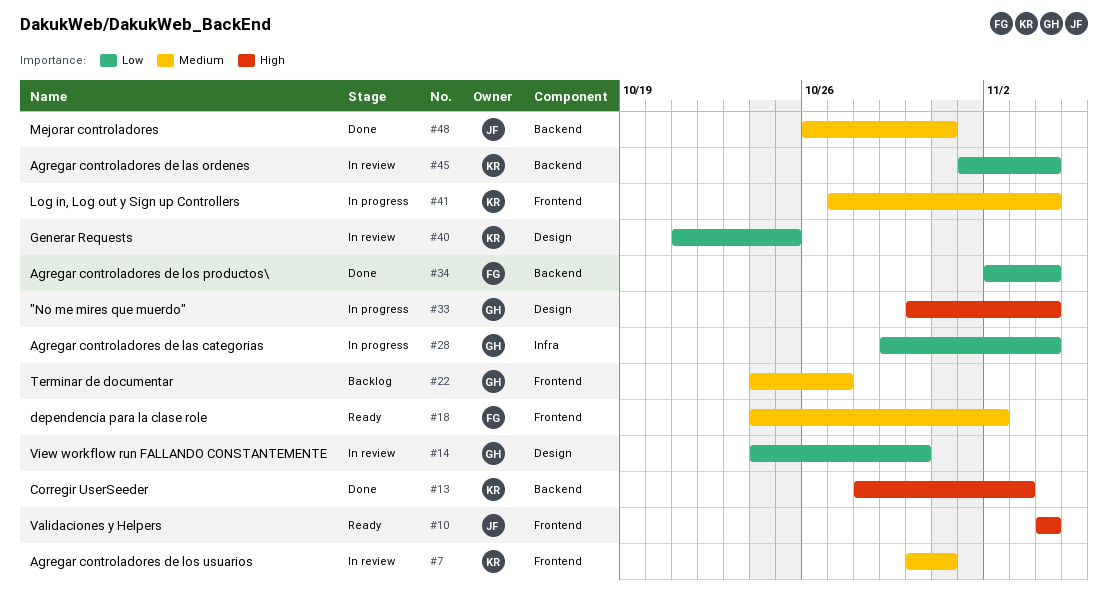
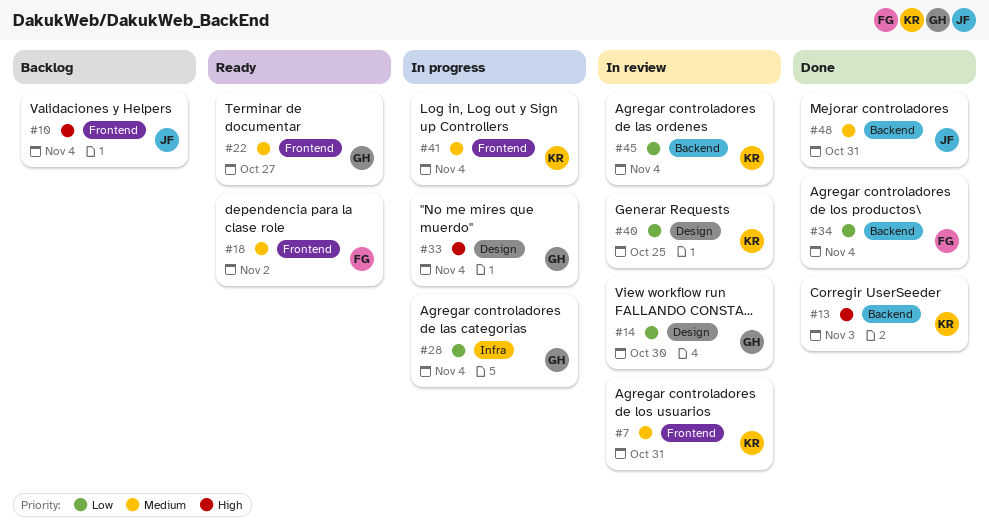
#10, status: Ready -> Backlog
#22, status: Backlog -> Ready

